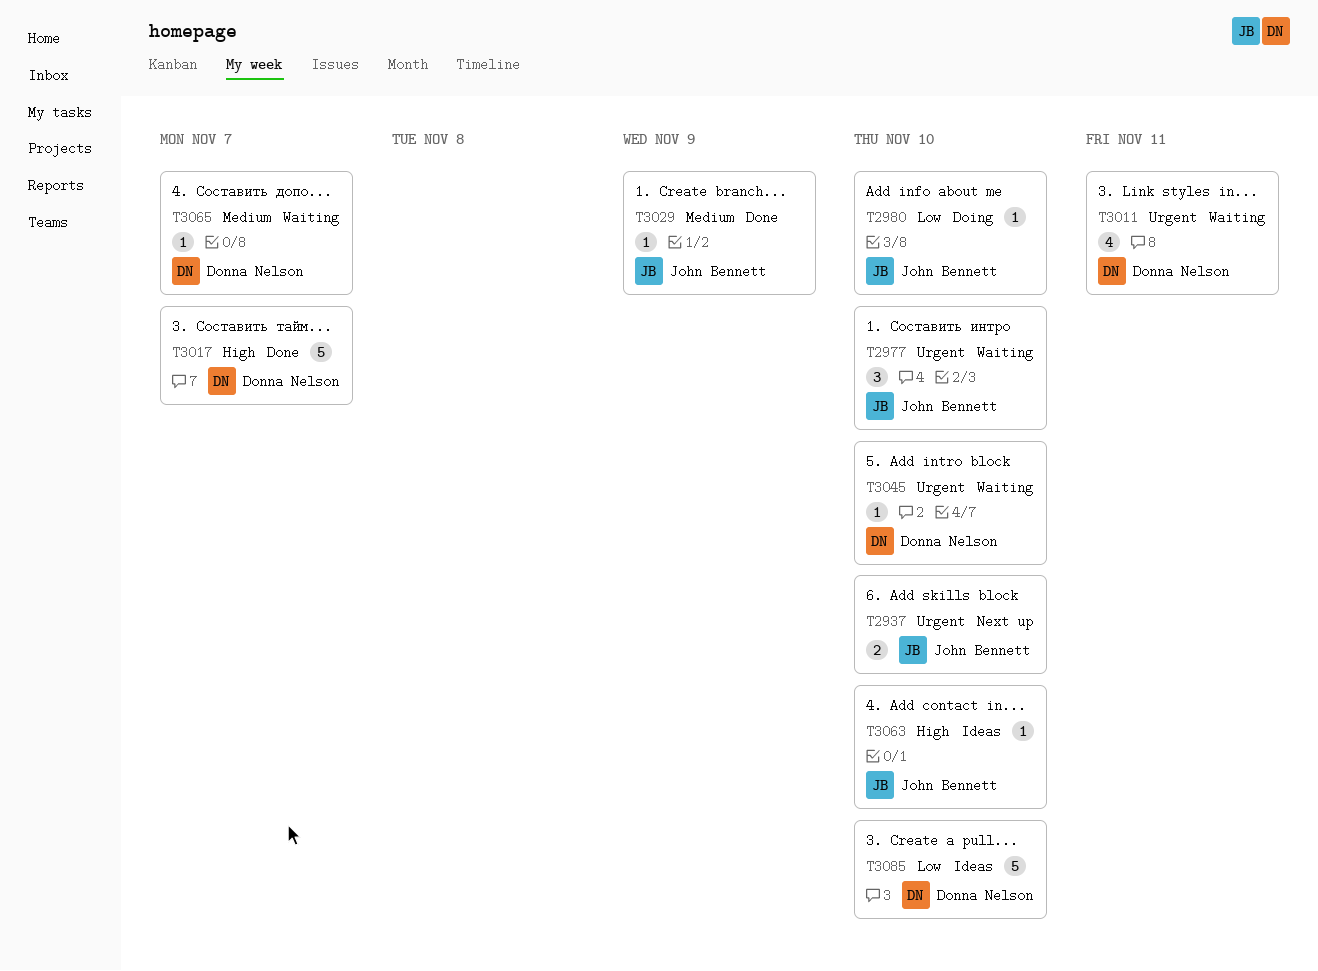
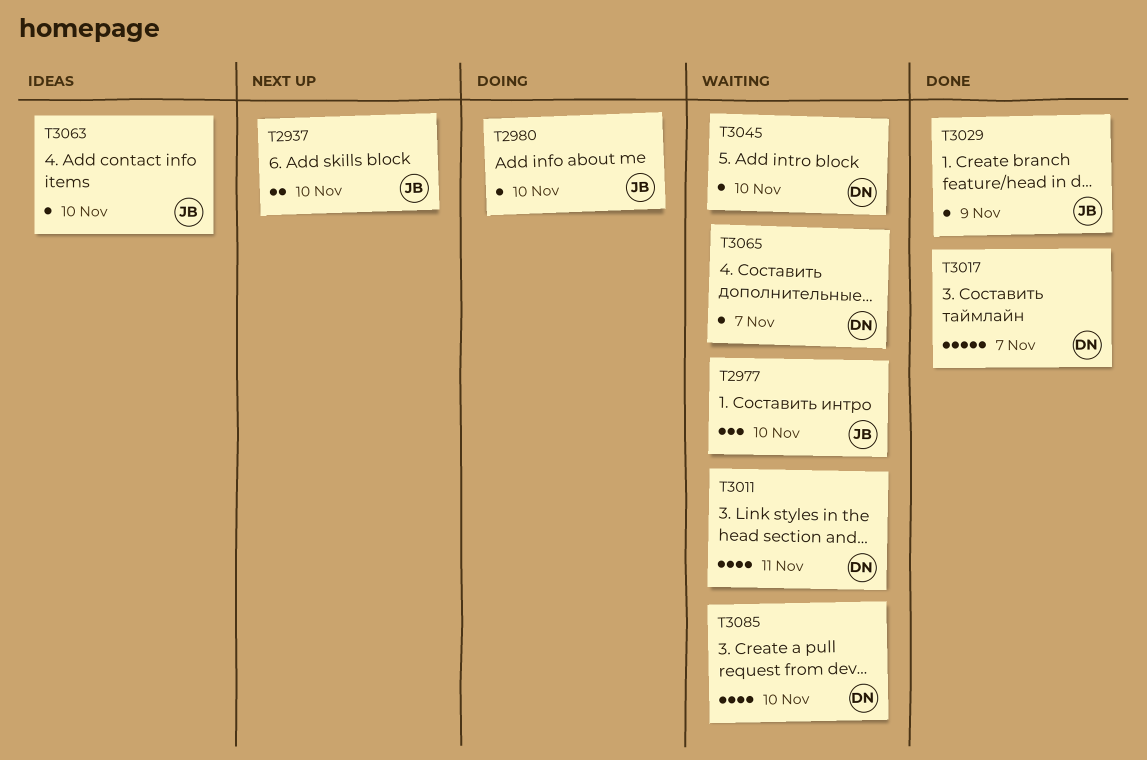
T3085, status: Ideas -> Waiting
T3085, estimate: 5 -> 4

